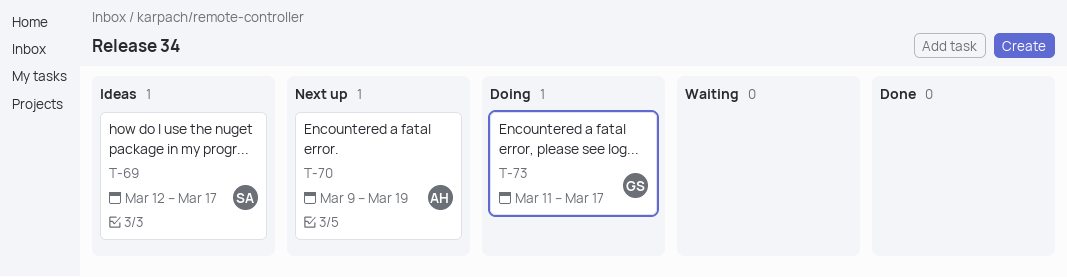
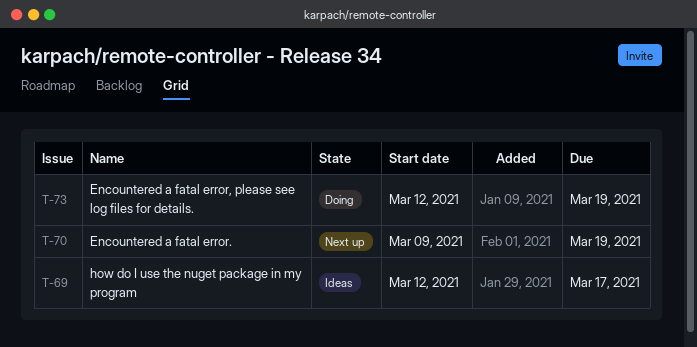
T-73, start: Mar 11 -> Mar 12
T-73, due: Mar 17 -> Mar 19

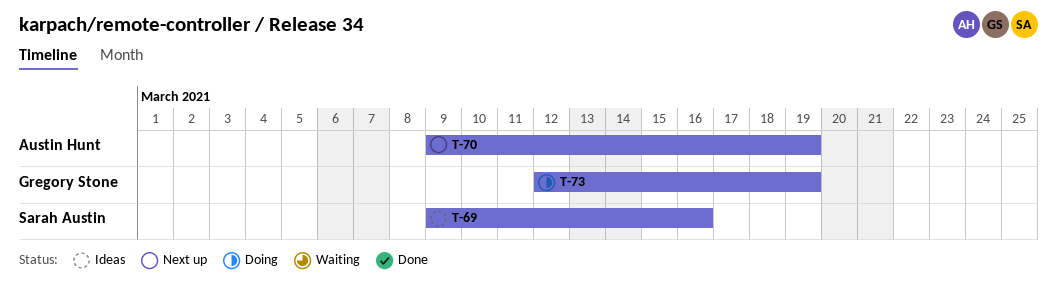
T-69, start: Mar 12 -> Mar 9
T-69, due: Mar 17 -> Mar 16

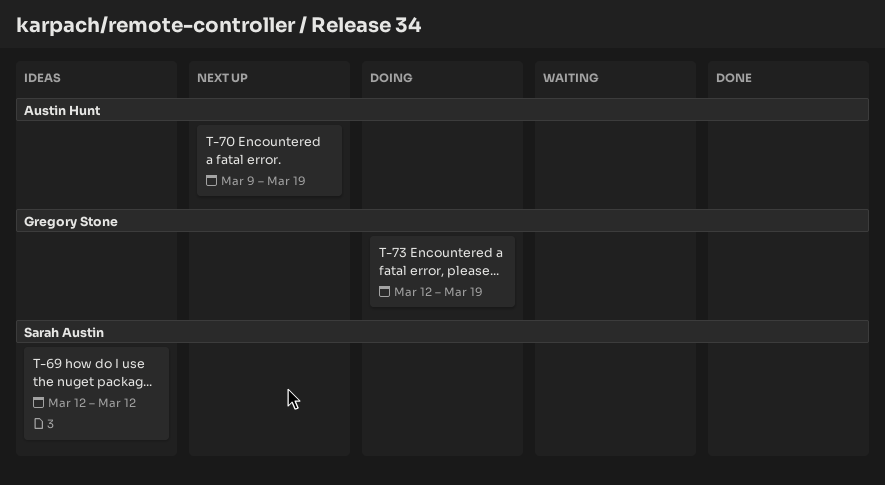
T-69, start: Mar 9 -> Mar 12
T-69, due: Mar 16 -> Mar 12

